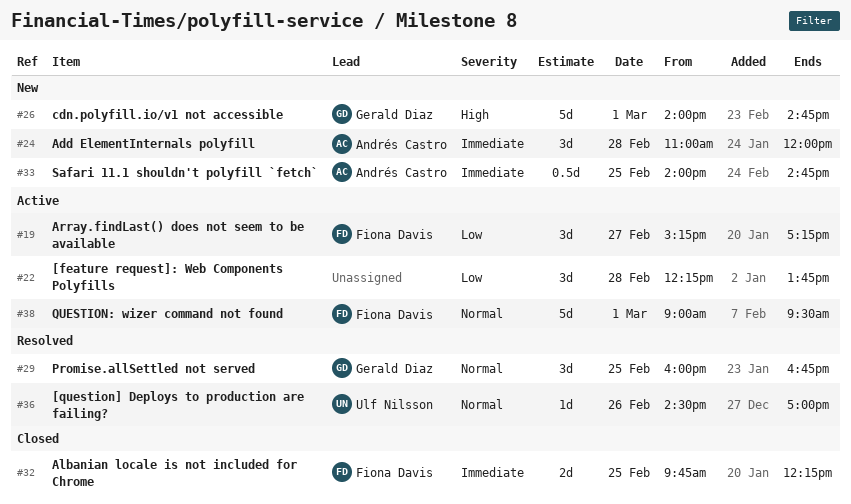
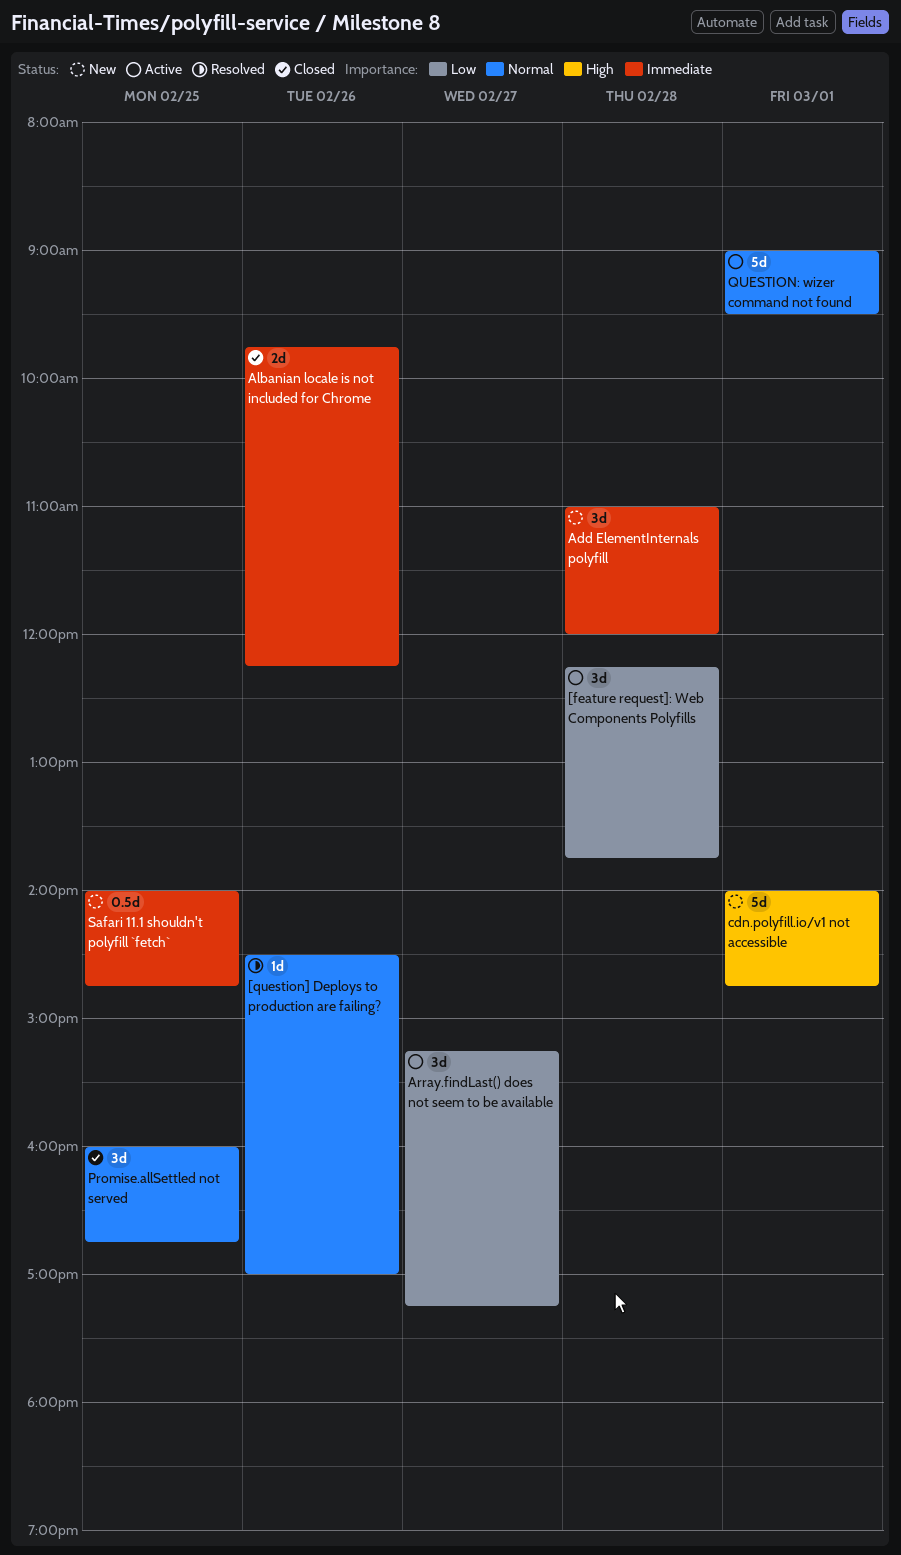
Albanian locale is not included for Chrome, day: Feb 25 -> Feb 26
Promise.allSettled not served, status: Resolved -> Closed

